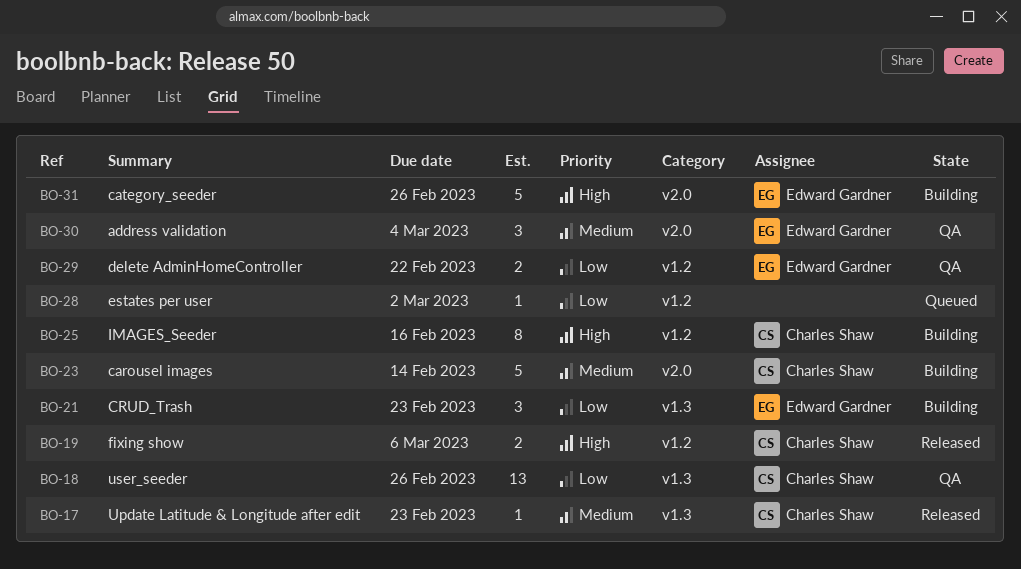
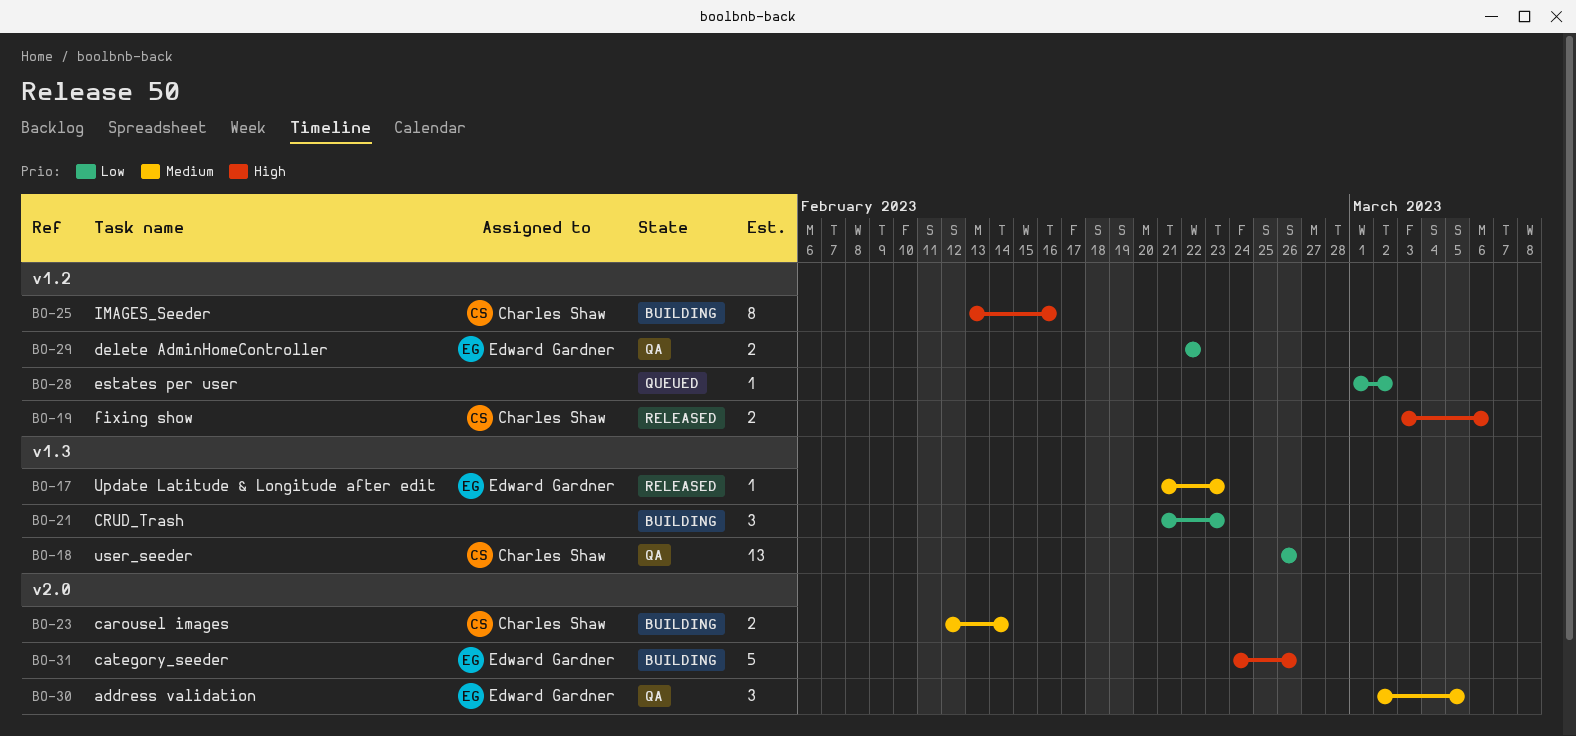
BO-17, owner: Charles Shaw -> Edward Gardner
BO-21, owner: Edward Gardner -> none
BO-23, estimate: 5 -> 2
BO-30, due: Mar 4 -> Mar 5

